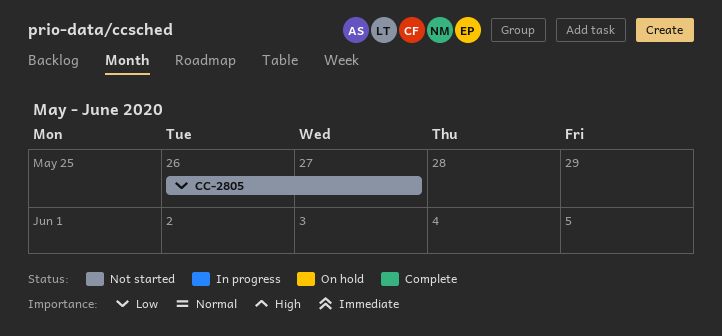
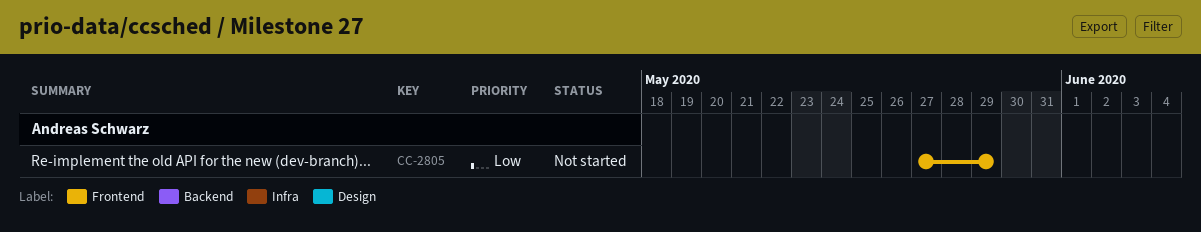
CC-2805, start: May 26 -> May 27
CC-2805, due: May 27 -> May 29

